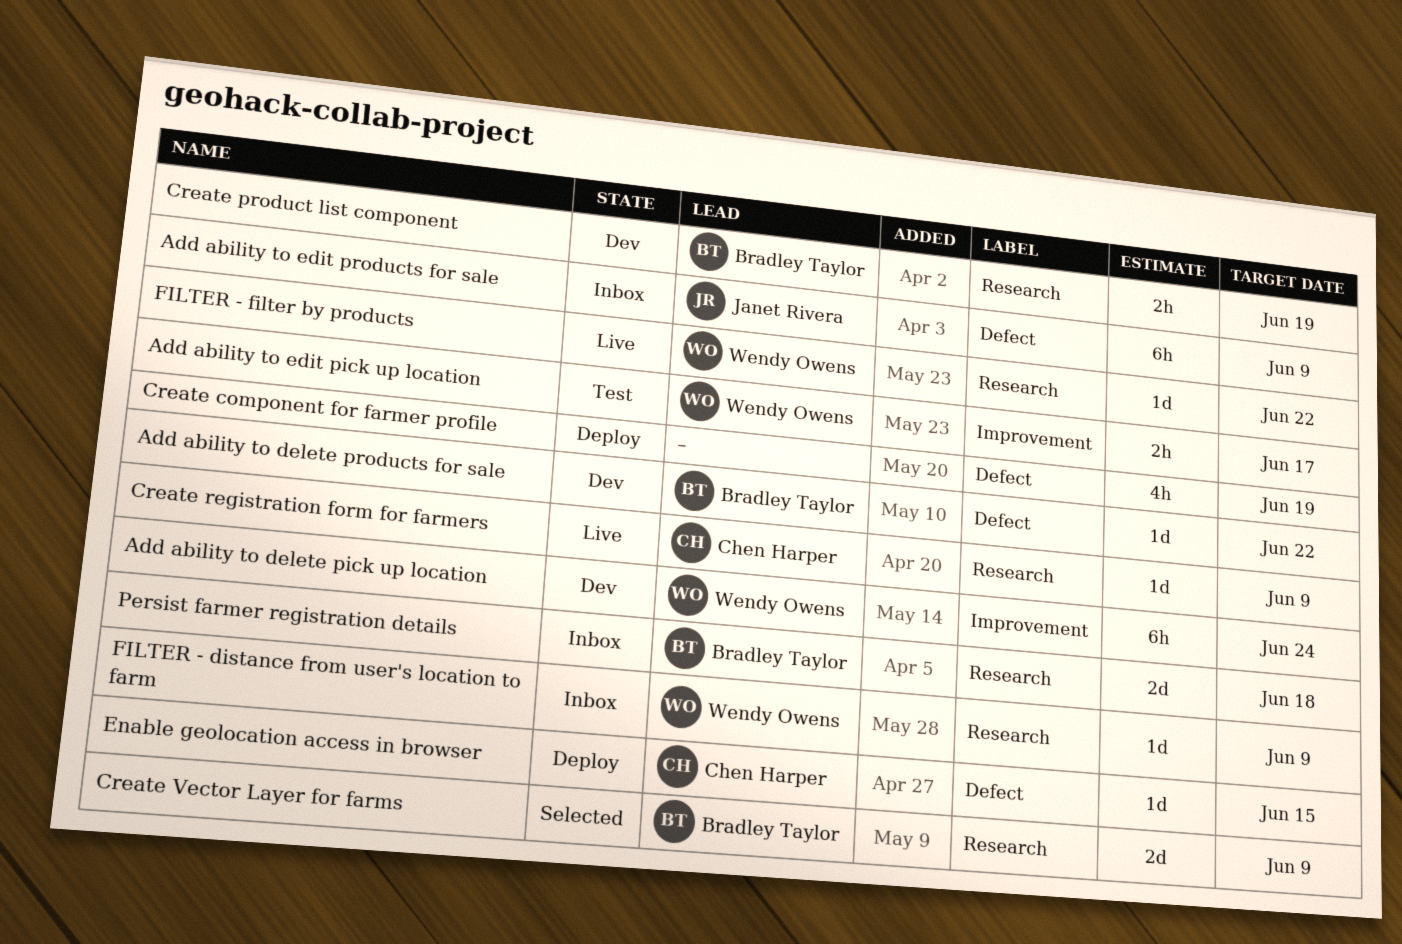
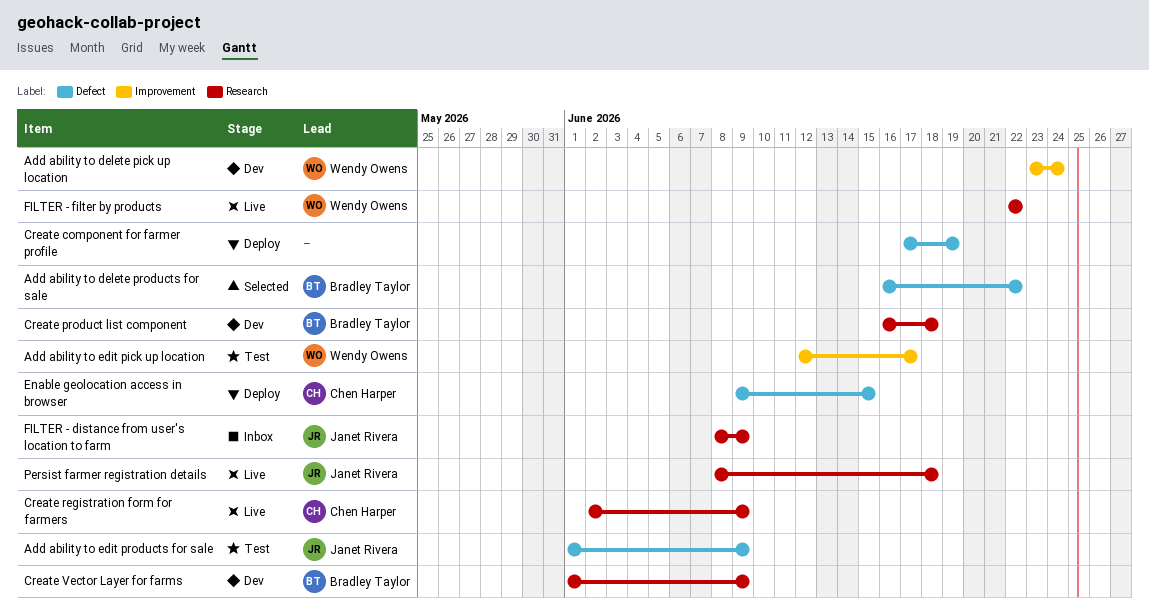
Add ability to delete products for sale, status: Dev -> Selected
Add ability to edit products for sale, status: Inbox -> Test
Create product list component, due: Jun 19 -> Jun 18
Create Vector Layer for farms, status: Selected -> Dev
FILTER - distance from user's location to farm, owner: Wendy Owens -> Janet Rivera
Persist farmer registration details, status: Inbox -> Live
Persist farmer registration details, owner: Bradley Taylor -> Janet Rivera

